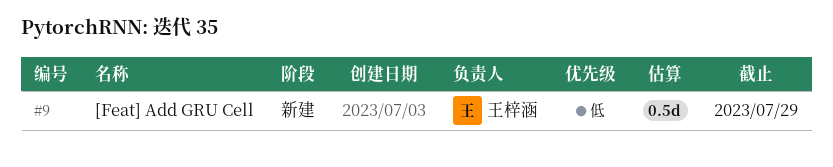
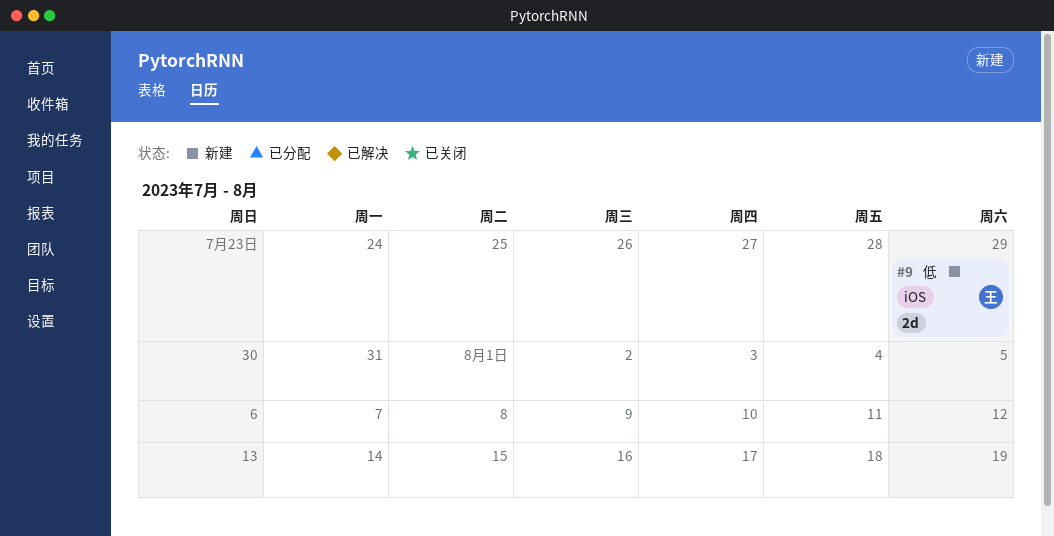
#9, estimate: 0.5d -> 2d

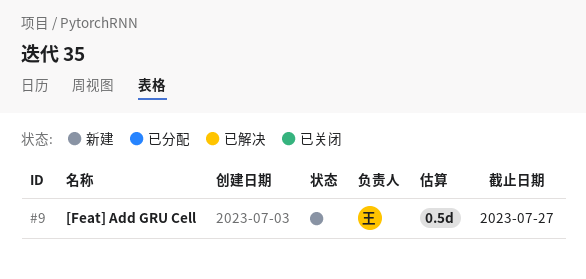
#9, estimate: 2d -> 0.5d
#9, due: Jul 29 -> Jul 27

